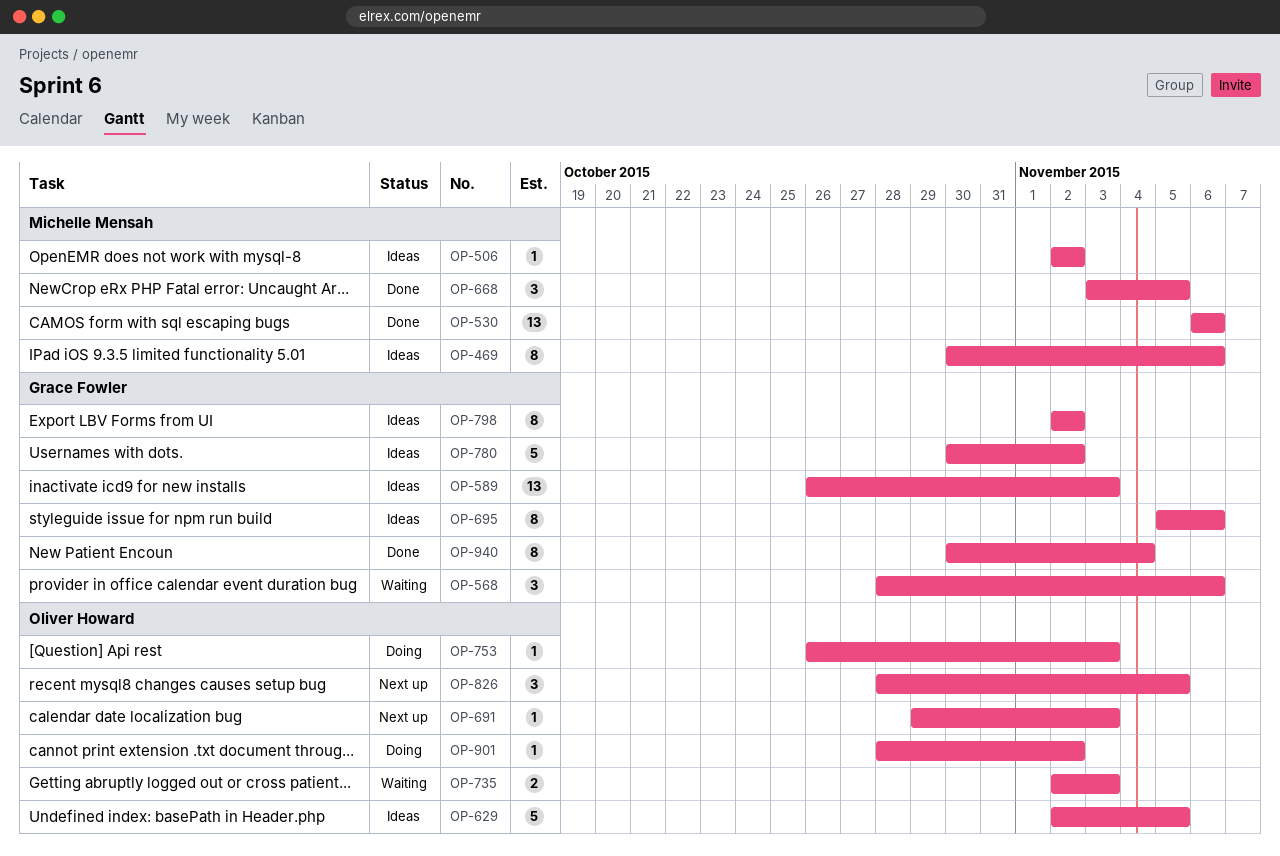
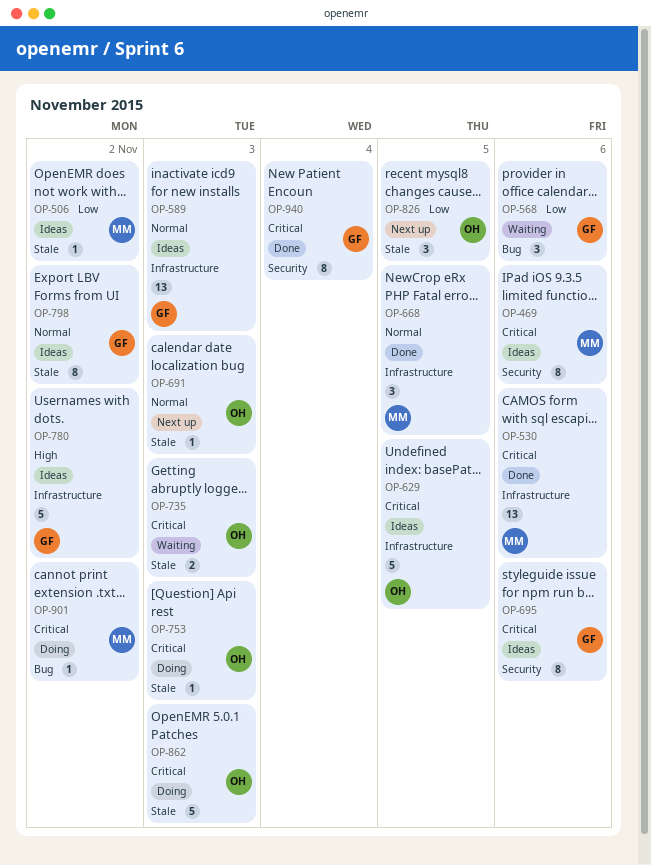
OP-862: none -> present
OP-901, owner: Oliver Howard -> Michelle Mensah

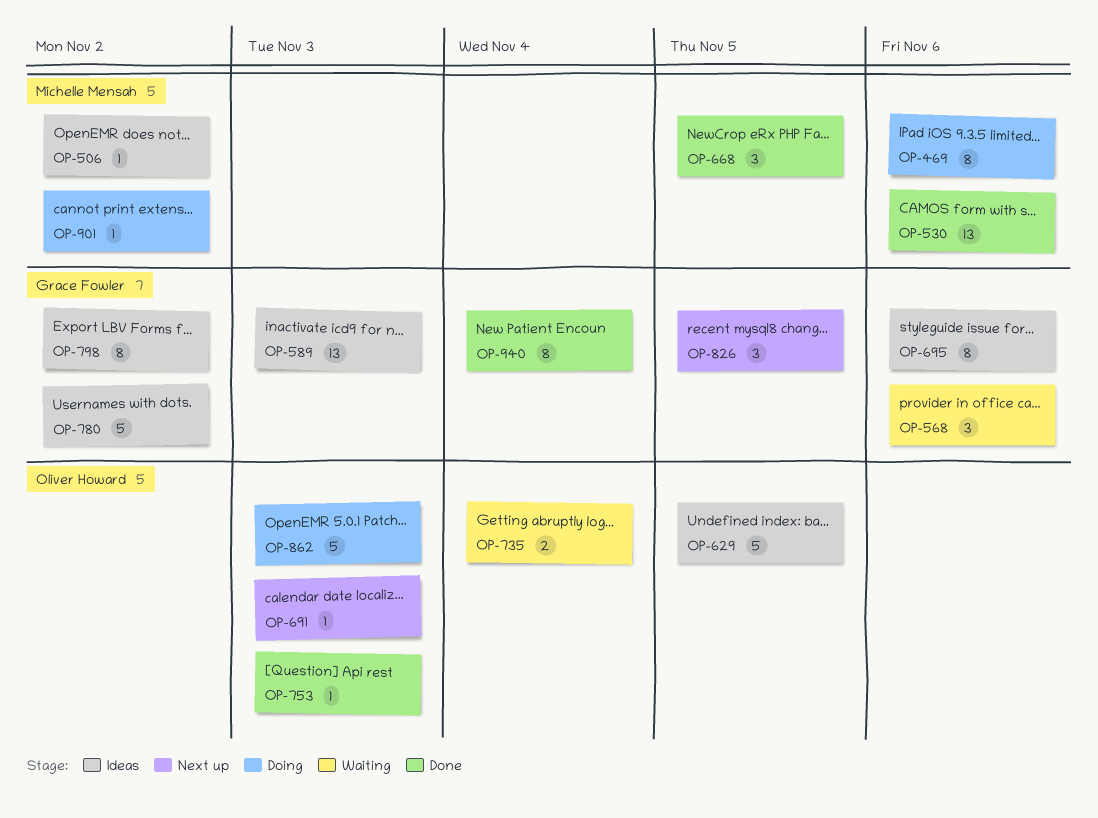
OP-469, status: Ideas -> Doing
OP-735, due: Nov 3 -> Nov 4
OP-753, status: Doing -> Done
OP-826, owner: Oliver Howard -> Grace Fowler

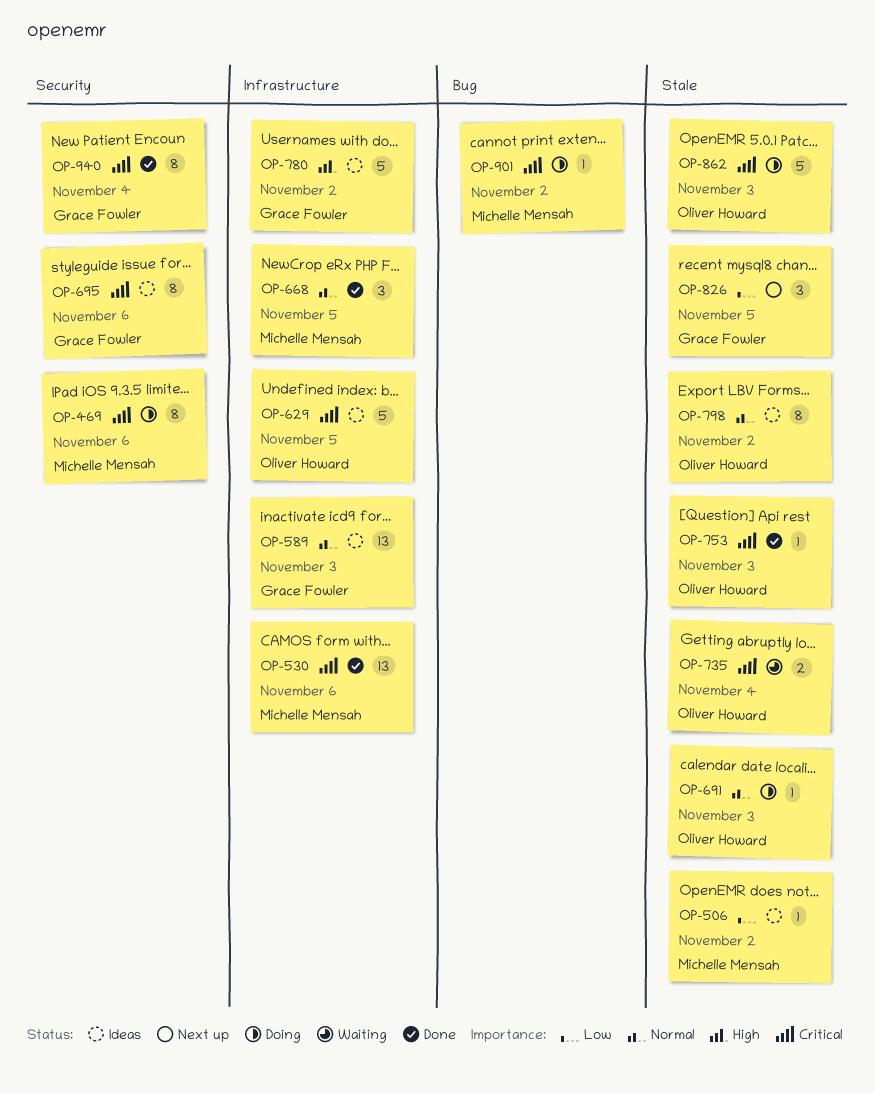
OP-568: present -> none
OP-691, status: Next up -> Doing
OP-798, owner: Grace Fowler -> Oliver Howard

